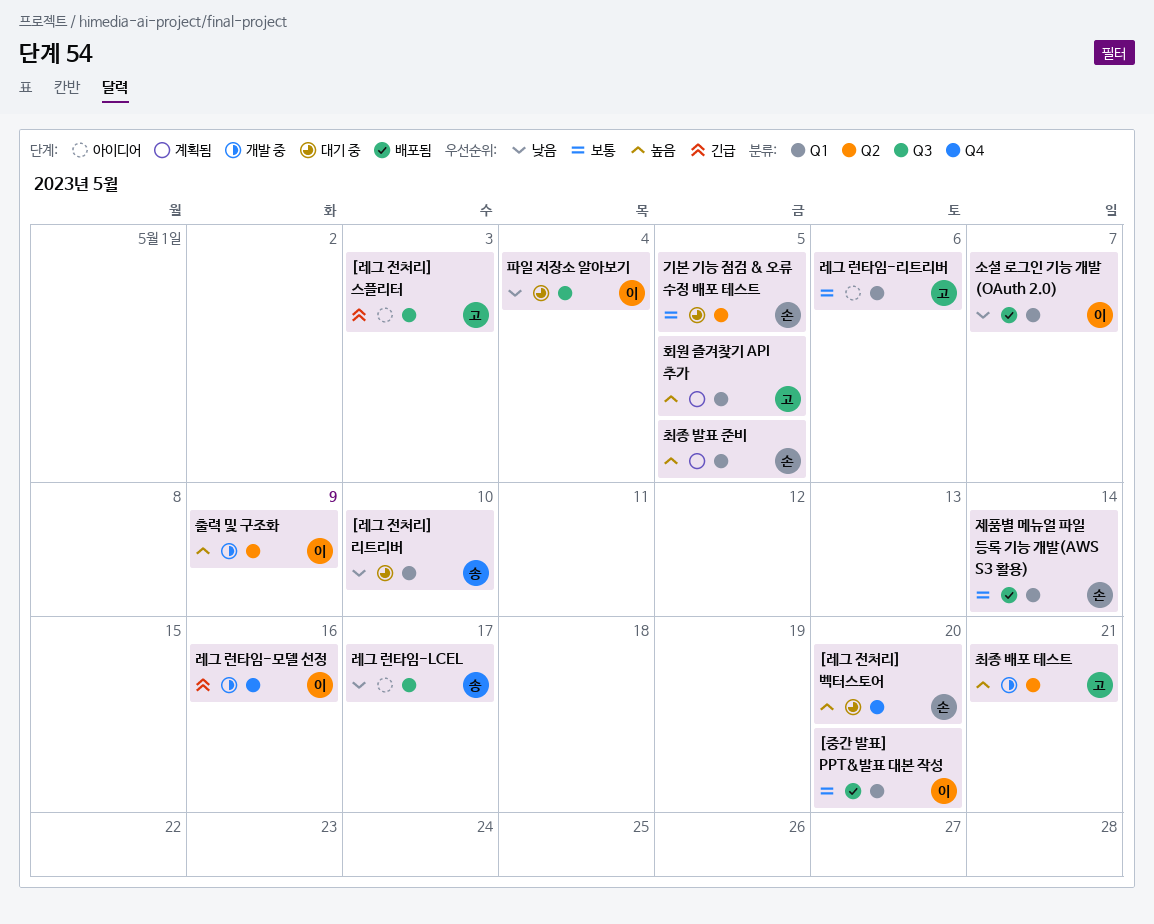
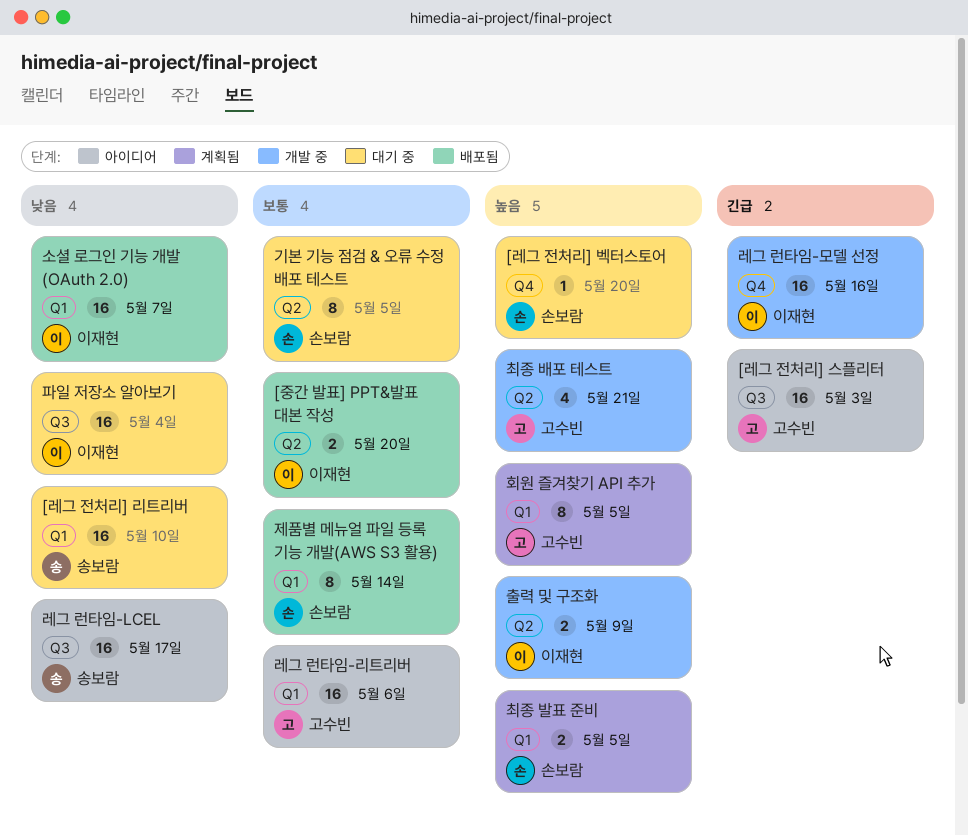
[중간 발표] PPT&발표 대본 작성, label: Q1 -> Q2

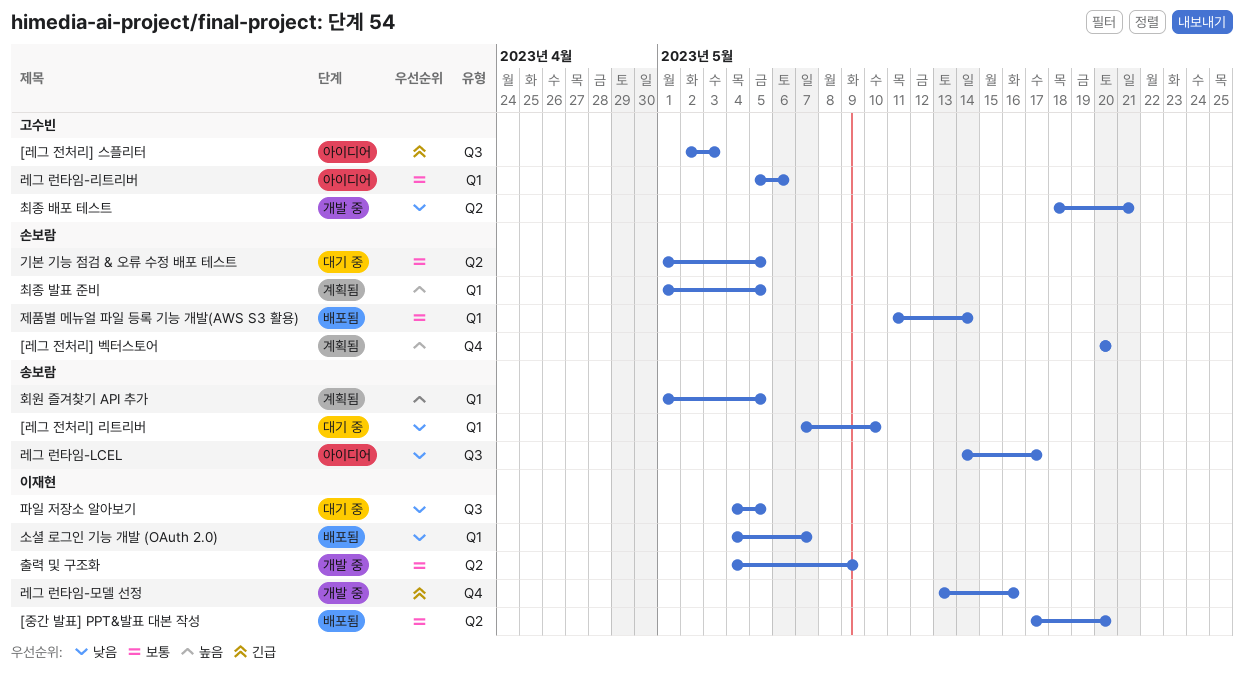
[레그 전처리] 벡터스토어, status: 대기 중 -> 계획됨
최종 배포 테스트, priority: 높음 -> 낮음
출력 및 구조화, priority: 높음 -> 보통
파일 저장소 알아보기, due: May 4 -> May 5
회원 즐겨찾기 API 추가, owner: 고수빈 -> 송보람

